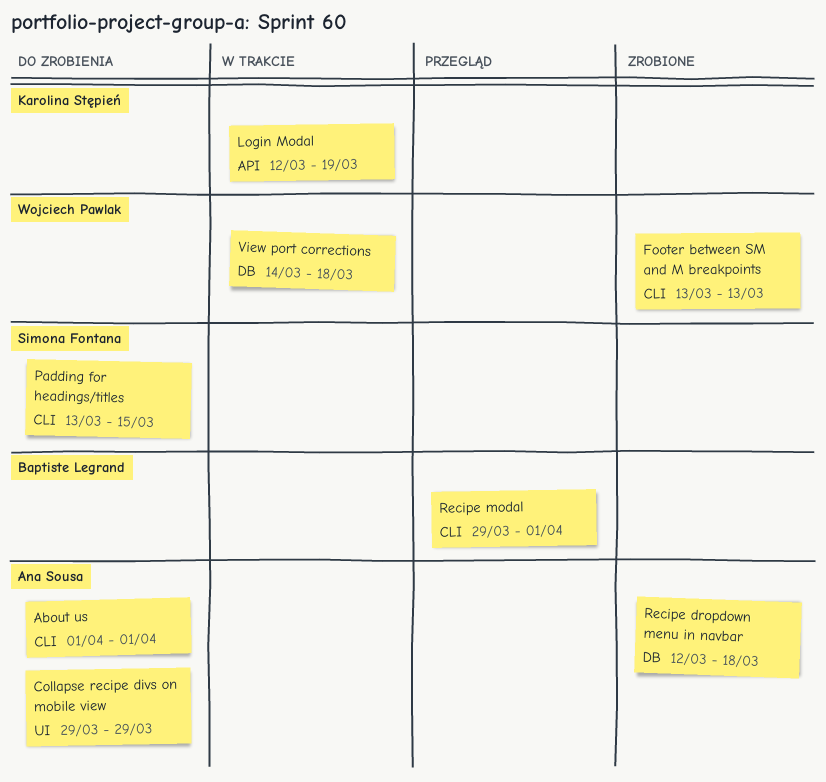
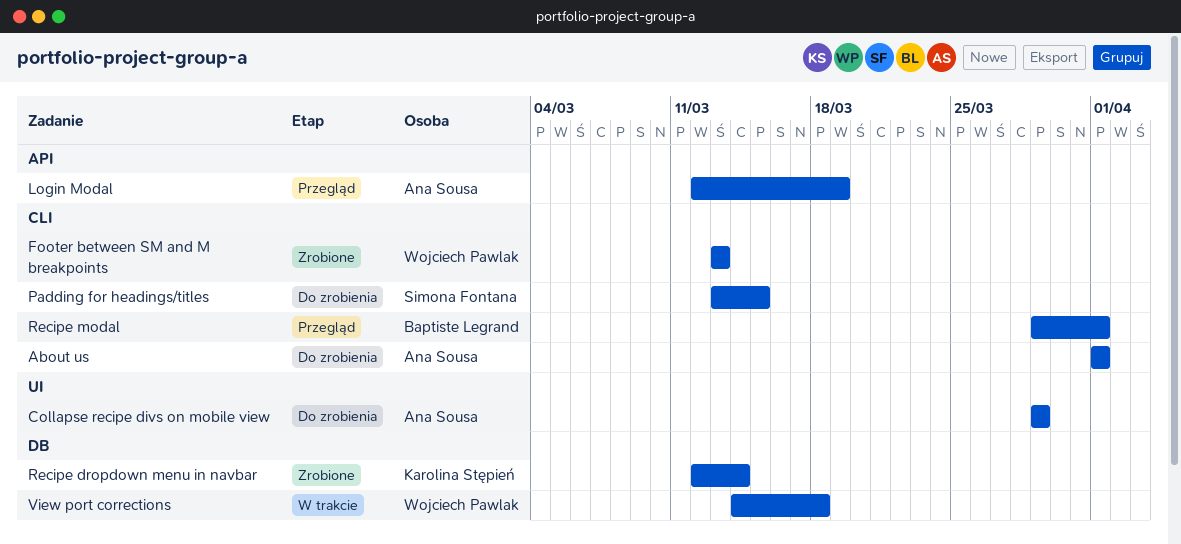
Login Modal, status: W trakcie -> Przegląd
Login Modal, owner: Karolina Stępień -> Ana Sousa
Recipe dropdown menu in navbar, owner: Ana Sousa -> Karolina Stępień
Recipe dropdown menu in navbar, due: Mar 18 -> Mar 14

